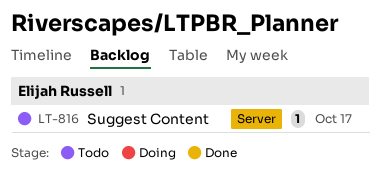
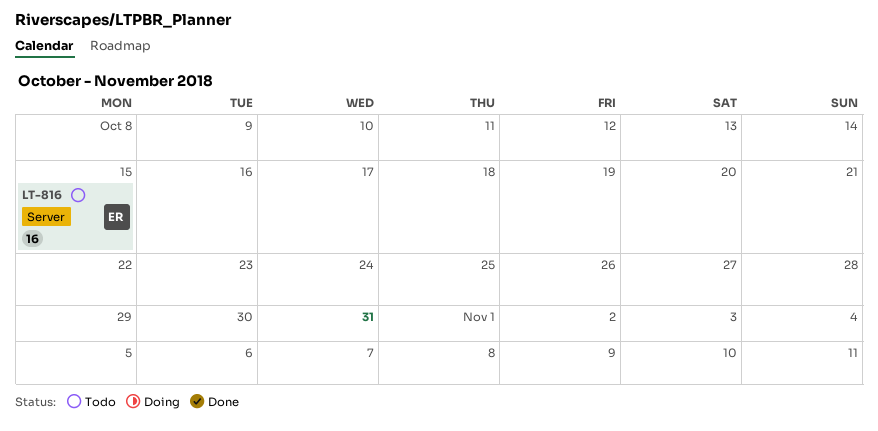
LT-816, estimate: 1 -> 16
LT-816, due: Oct 17 -> Oct 15

